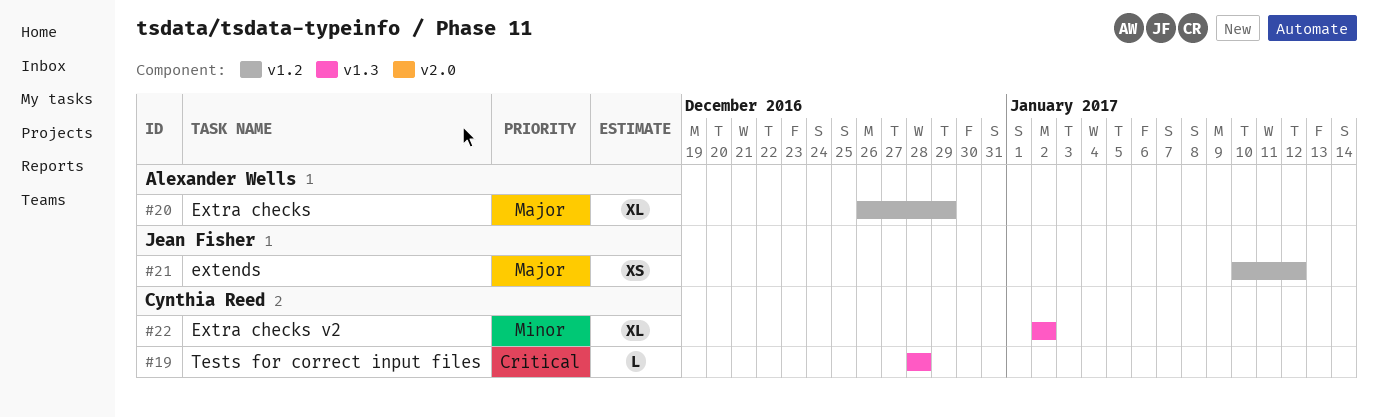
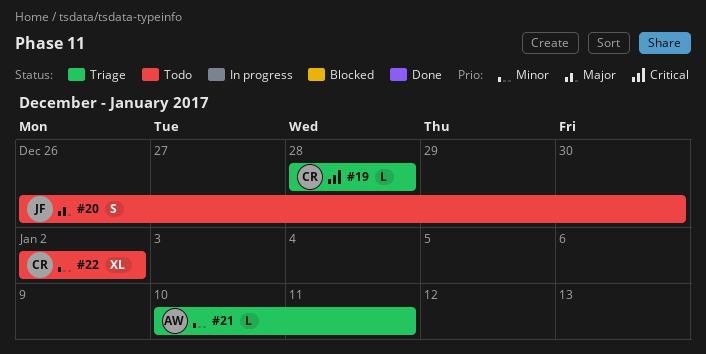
#20, owner: Alexander Wells -> Jean Fisher
#20, estimate: XL -> S
#20, due: Dec 29 -> Dec 30
#21, owner: Jean Fisher -> Alexander Wells
#21, priority: Major -> Minor
#21, estimate: XS -> L
#21, due: Jan 12 -> Jan 11

